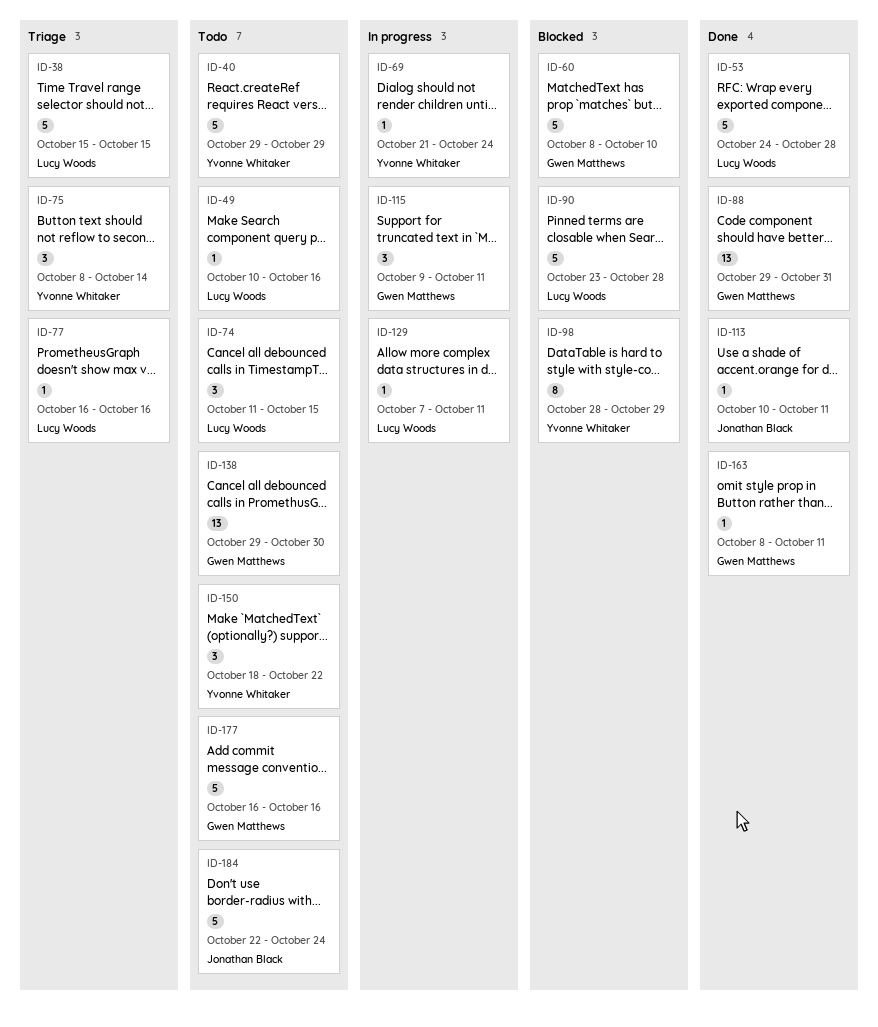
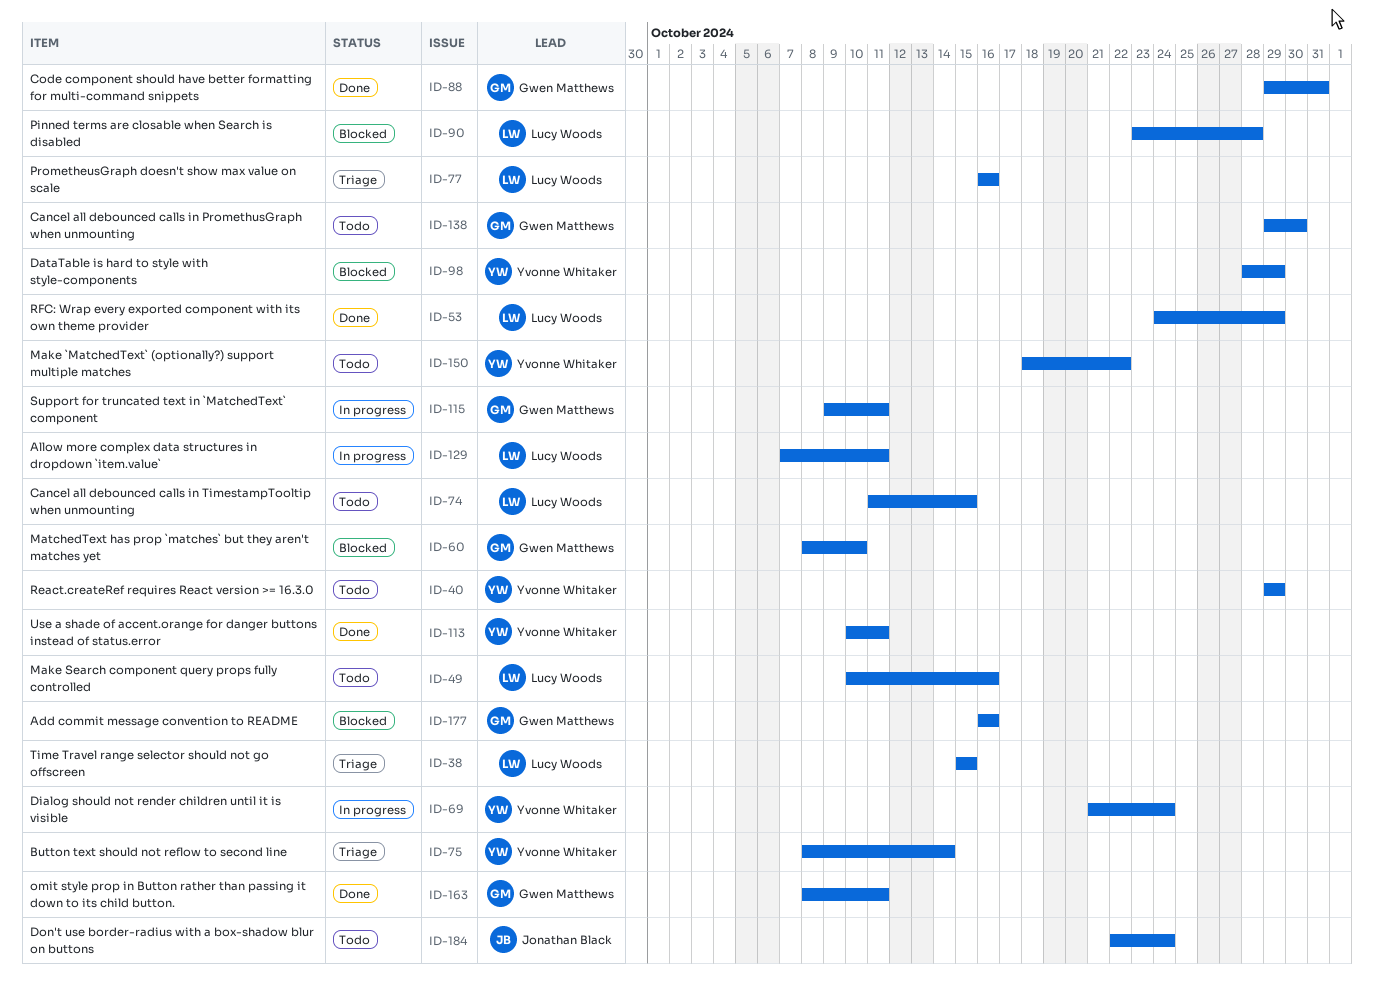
ID-53, due: Oct 28 -> Oct 29
ID-113, owner: Jonathan Black -> Yvonne Whitaker
ID-177, status: Todo -> Blocked

